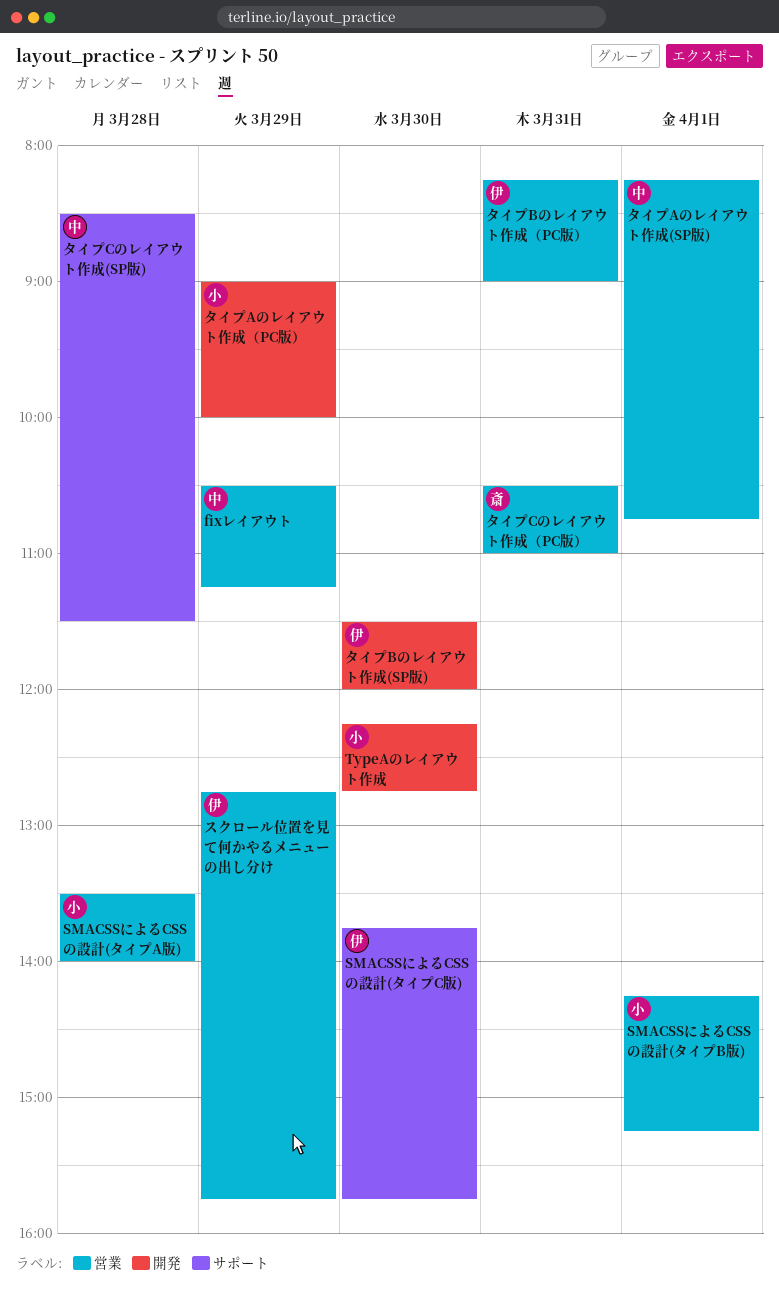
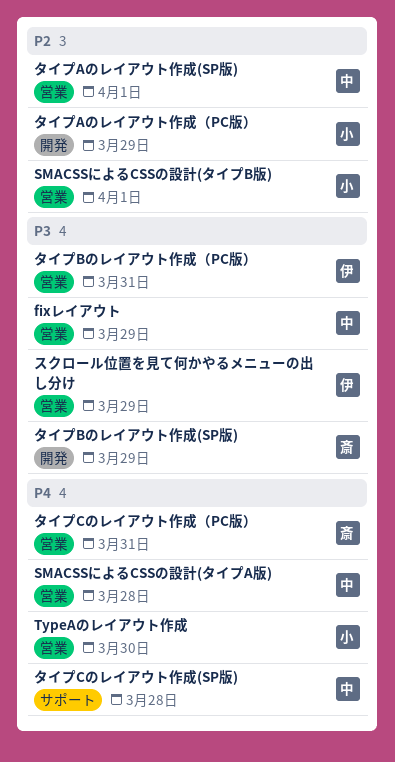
SMACSSによるCSSの設計(タイプA版), owner: 小 -> 中
SMACSSによるCSSの設計(タイプC版): present -> none
TypeAのレイアウト作成, label: 開発 -> 営業
タイプBのレイアウト作成(SP版), owner: 伊 -> 斎
タイプBのレイアウト作成(SP版), day: Mar 30 -> Mar 29

